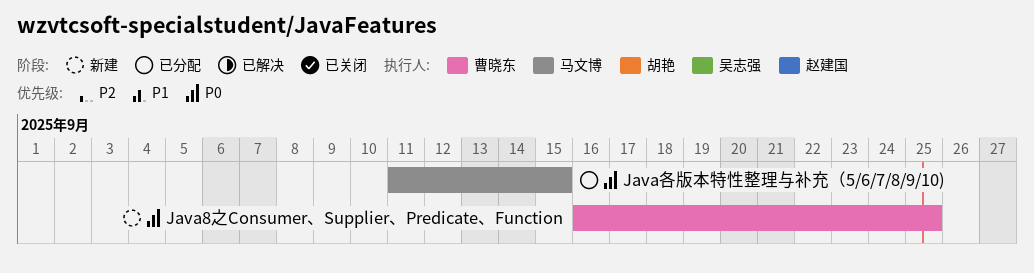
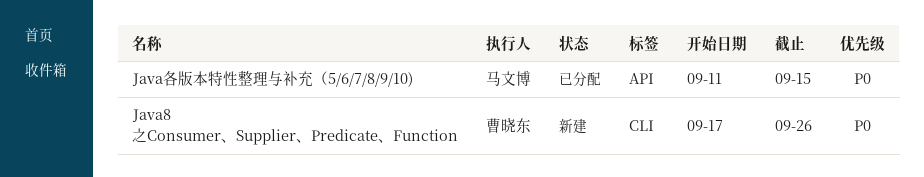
Java8之Consumer、Supplier、Predicate、Function, start: Sep 16 -> Sep 17
Java8之Consumer、Supplier、Predicate、Function, due: Sep 25 -> Sep 26

